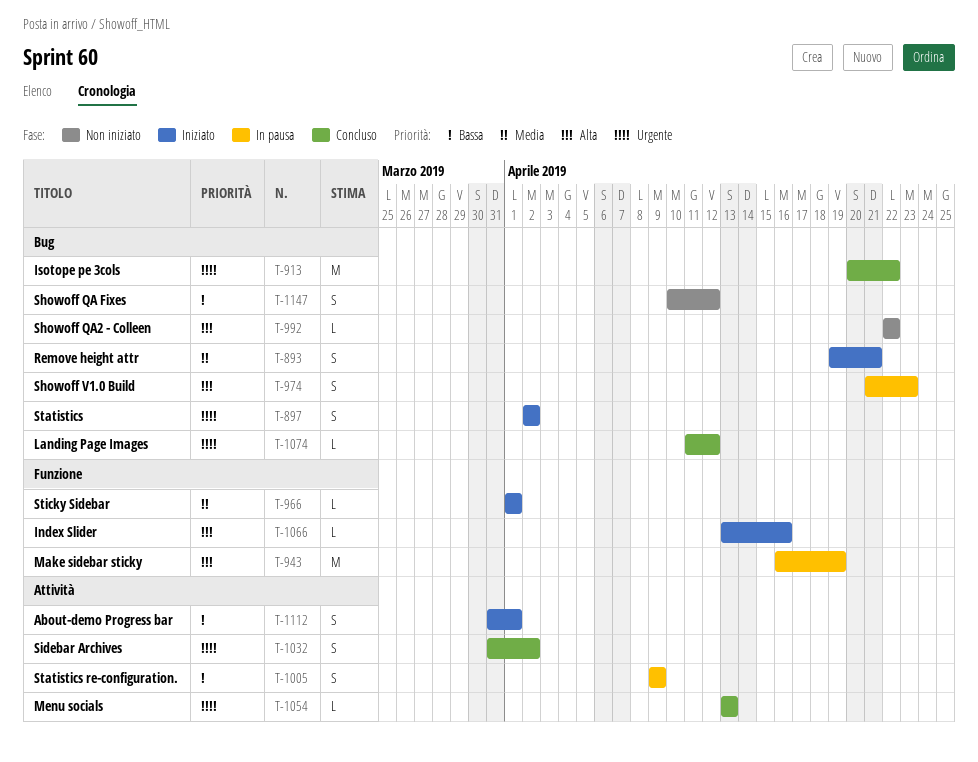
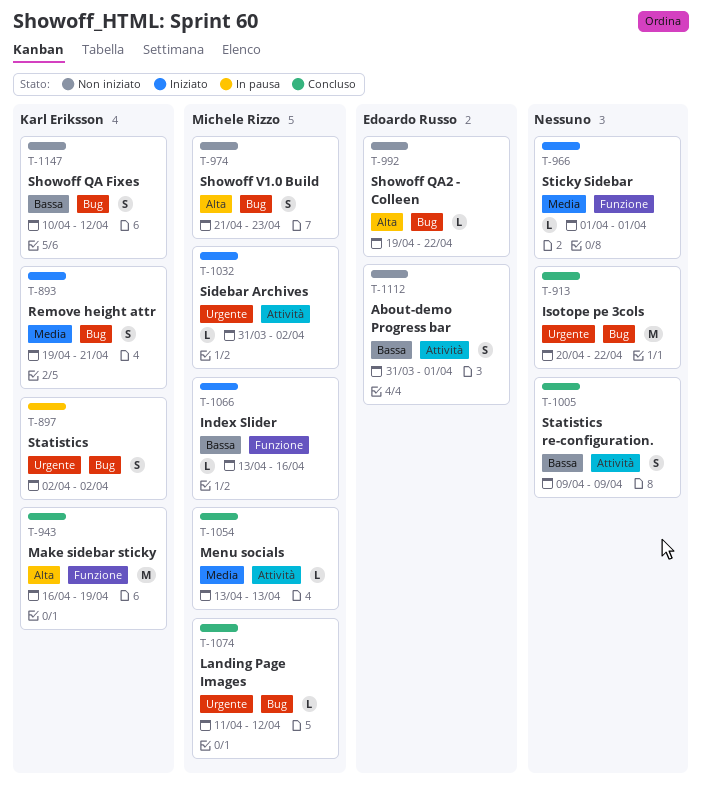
T-897, status: Iniziato -> In pausa
T-943, status: In pausa -> Concluso
T-974, status: In pausa -> Non iniziato
T-992, start: Apr 22 -> Apr 19
T-1005, status: In pausa -> Concluso
T-1032, status: Concluso -> Iniziato
T-1032, estimate: S -> L
T-1054, priority: Urgente -> Media
T-1066, priority: Alta -> Bassa
T-1112, status: Iniziato -> Non iniziato

